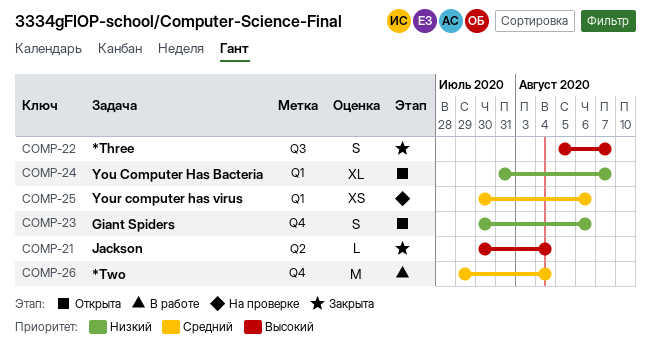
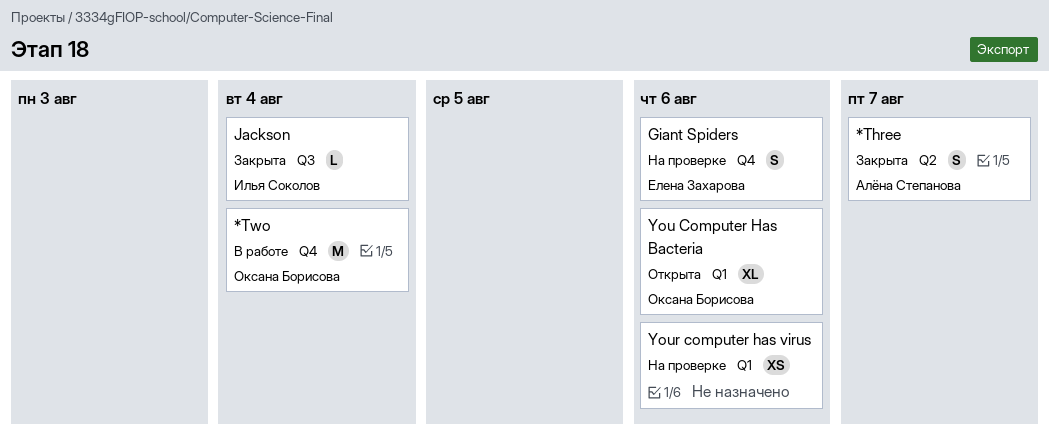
*Three, label: Q3 -> Q2
Giant Spiders, status: Открыта -> На проверке
Jackson, label: Q2 -> Q3
You Computer Has Bacteria, due: Aug 7 -> Aug 6

